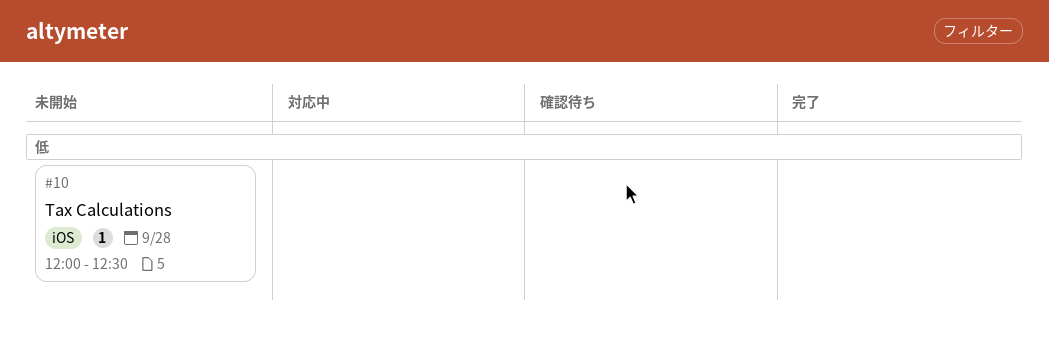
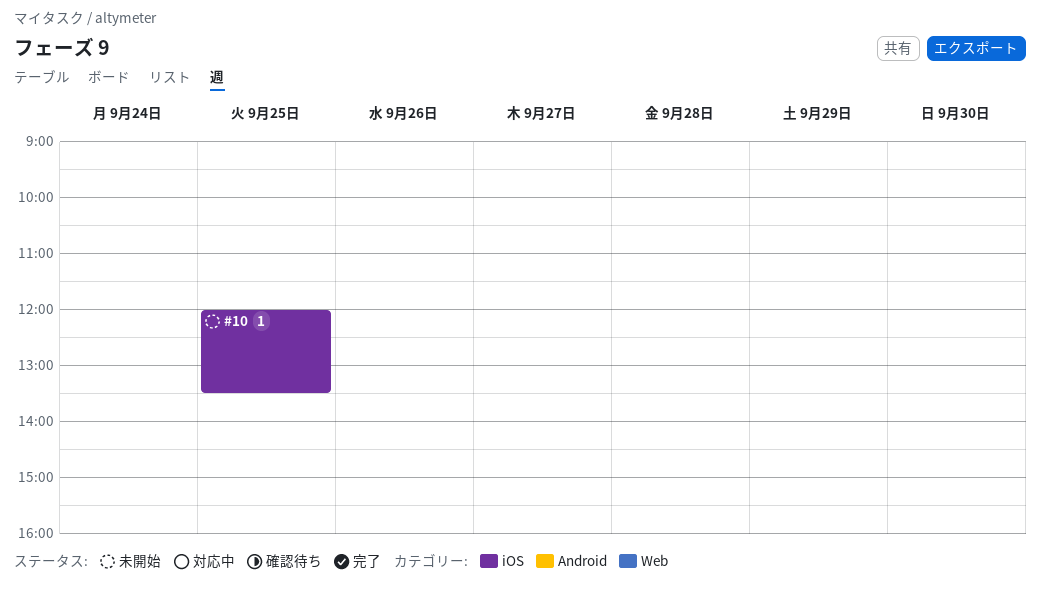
#10, day: Sep 28 -> Sep 25
#10, ends: 12:30 -> 13:30

